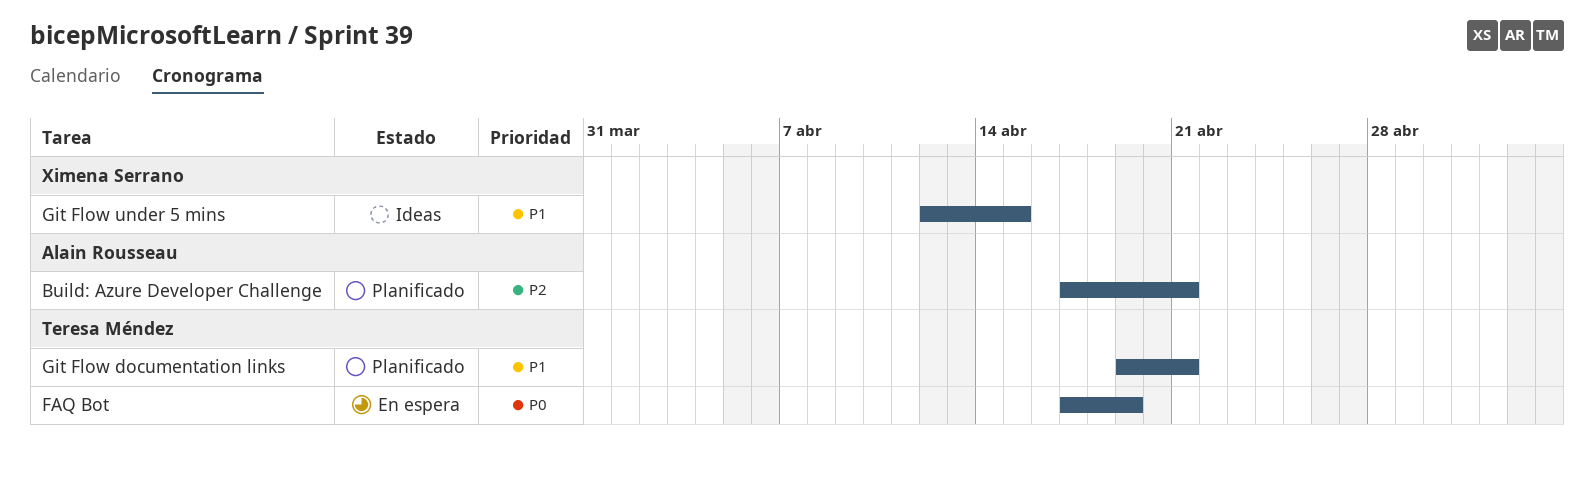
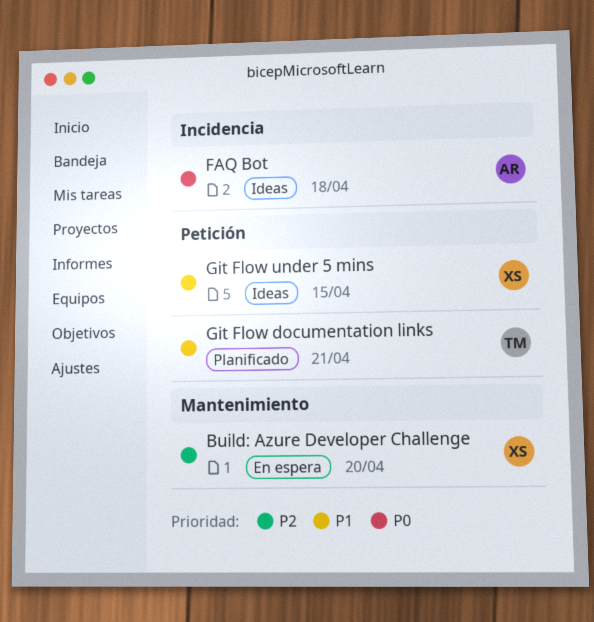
Build: Azure Developer Challenge, status: Planificado -> En espera
Build: Azure Developer Challenge, owner: Alain Rousseau -> Ximena Serrano
Build: Azure Developer Challenge, due: Apr 21 -> Apr 20
FAQ Bot, status: En espera -> Ideas
FAQ Bot, owner: Teresa Méndez -> Alain Rousseau
FAQ Bot, due: Apr 19 -> Apr 18

